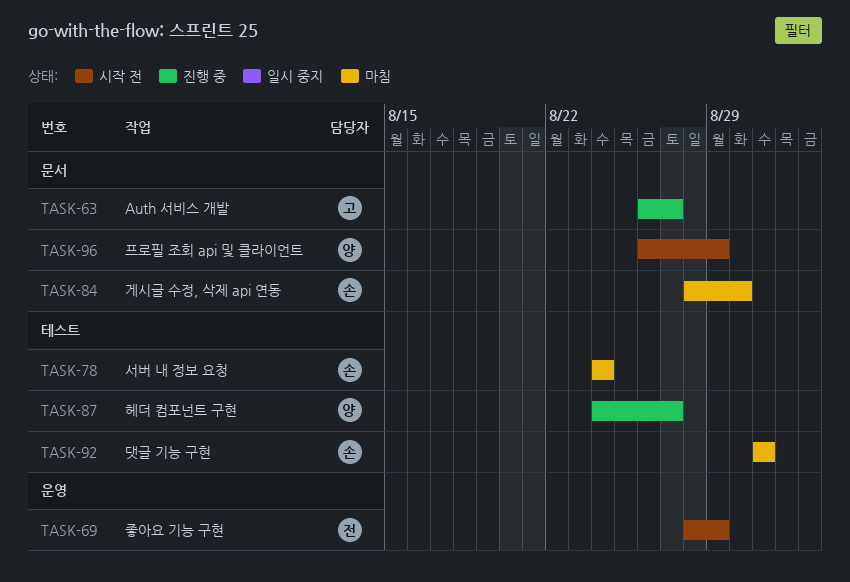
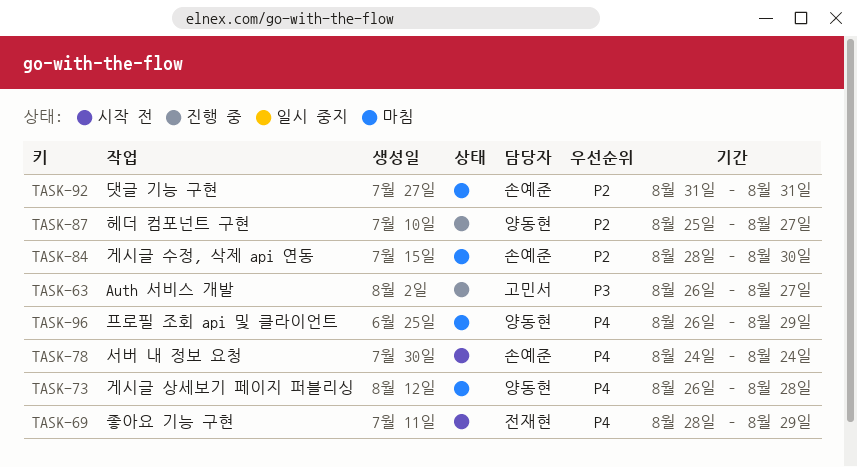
TASK-73: none -> present
TASK-78, status: 마침 -> 시작 전
TASK-87, start: Aug 24 -> Aug 25
TASK-96, status: 시작 전 -> 마침

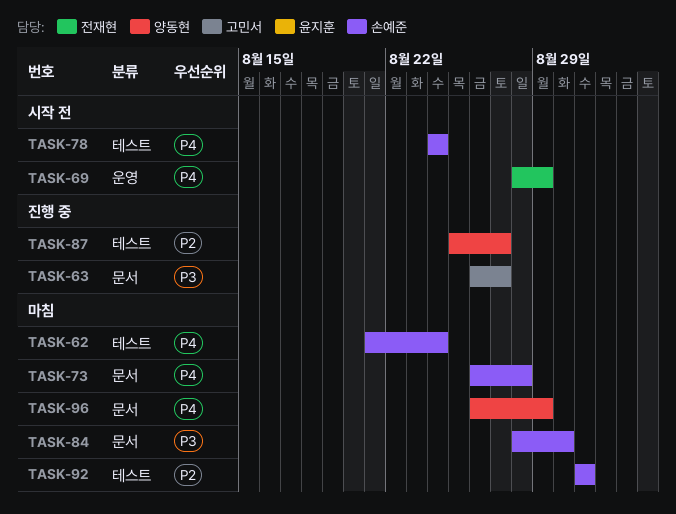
TASK-62: none -> present
TASK-73, owner: 양동현 -> 손예준
TASK-84, priority: P2 -> P3

